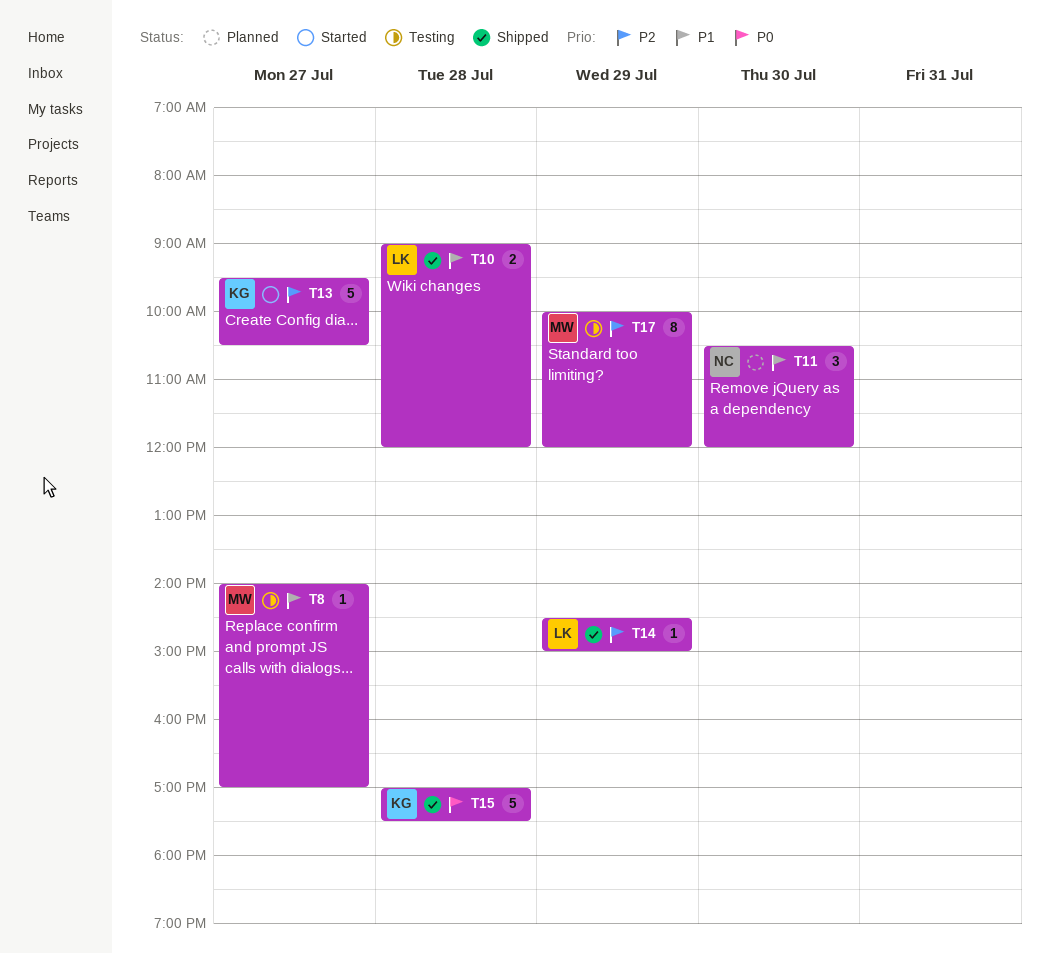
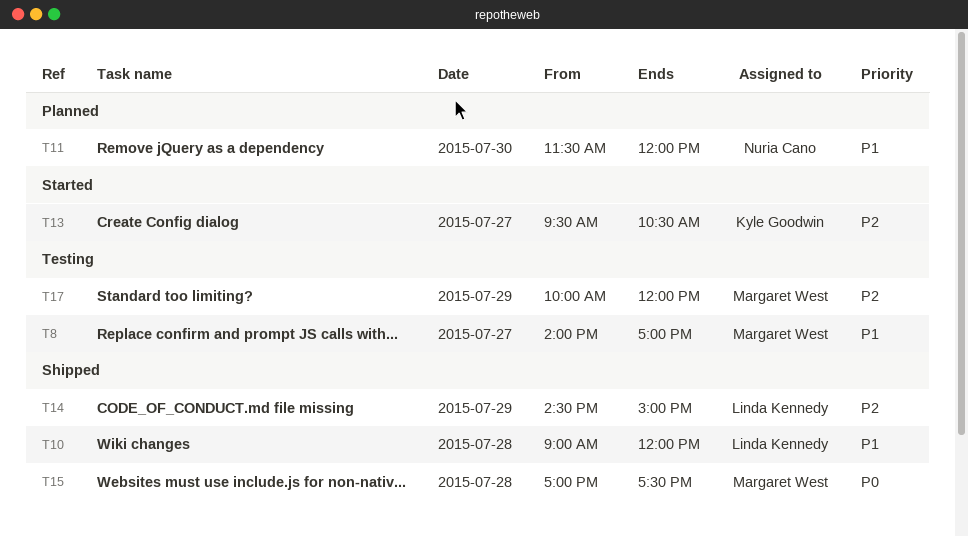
T11, begins: 10:30 -> 11:30
T15, owner: Kyle Goodwin -> Margaret West

